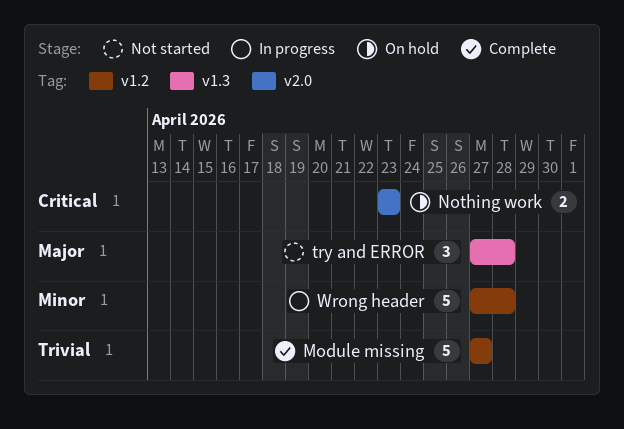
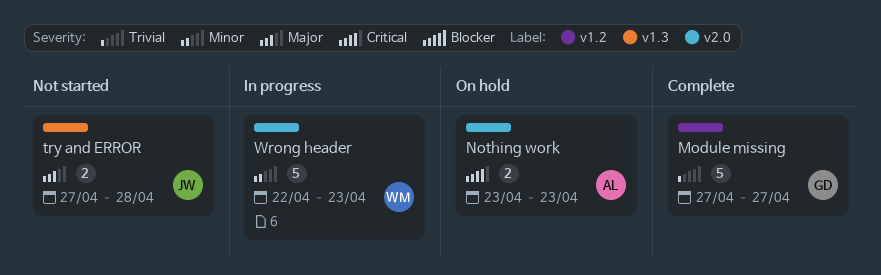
try and ERROR, estimate: 3 -> 2
Wrong header, label: v1.2 -> v2.0
Wrong header, start: Apr 27 -> Apr 22
Wrong header, due: Apr 28 -> Apr 23

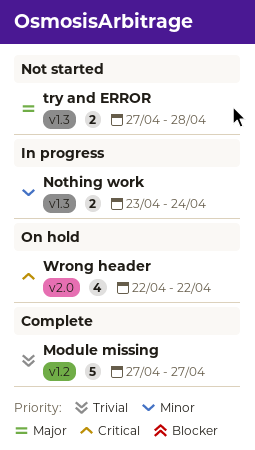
Nothing work, status: On hold -> In progress
Nothing work, priority: Critical -> Minor
Nothing work, label: v2.0 -> v1.3
Nothing work, due: Apr 23 -> Apr 24
Wrong header, status: In progress -> On hold
Wrong header, priority: Minor -> Critical
Wrong header, estimate: 5 -> 4
Wrong header, due: Apr 23 -> Apr 22

